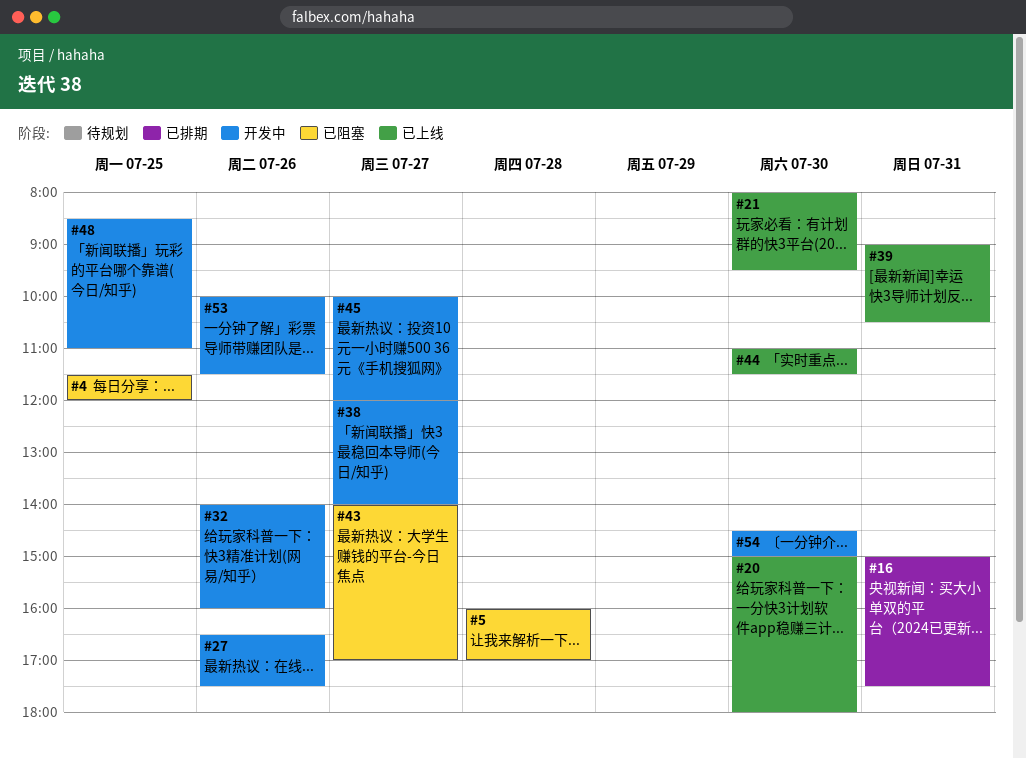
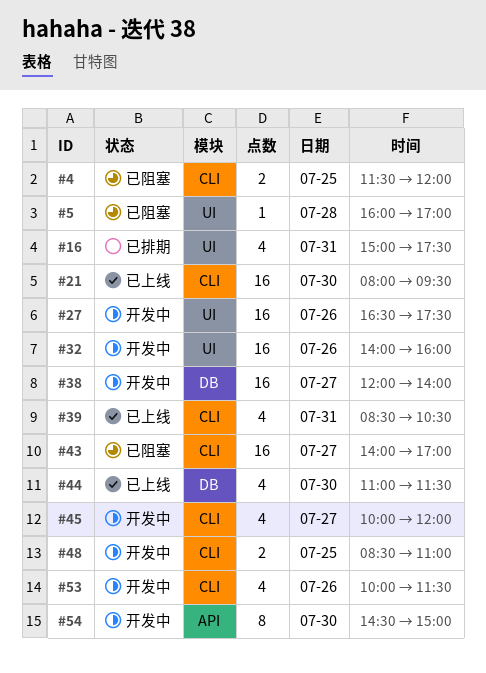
#20: present -> none
#39, begins: 09:00 -> 08:30

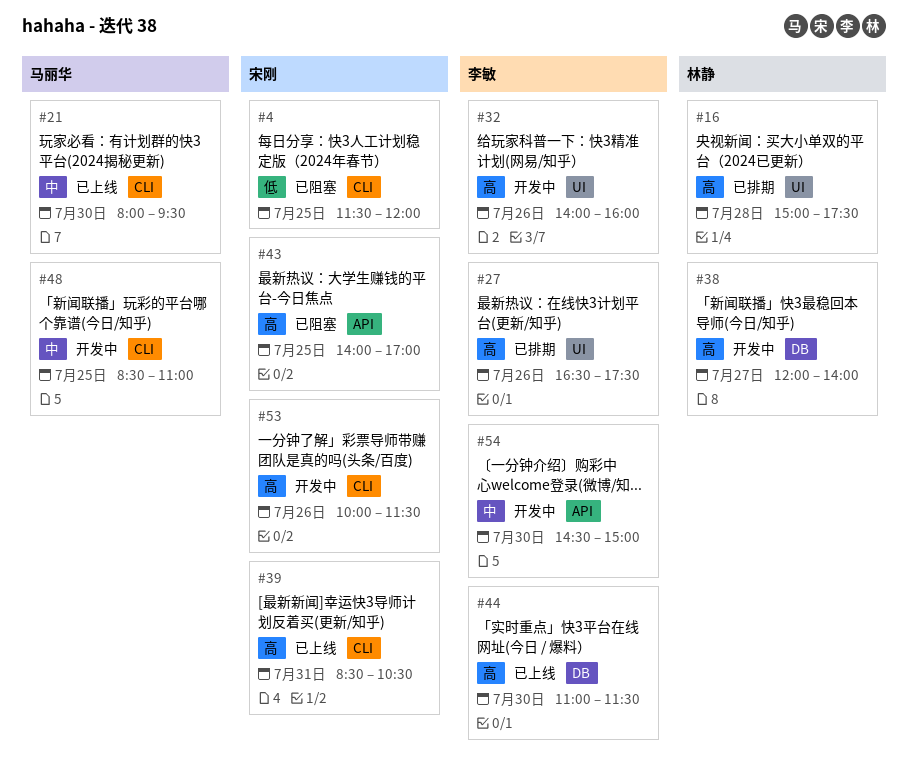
#5: present -> none
#16, day: Jul 31 -> Jul 28
#27, status: 开发中 -> 已排期
#43, label: CLI -> API
#43, day: Jul 27 -> Jul 25
#45: present -> none

